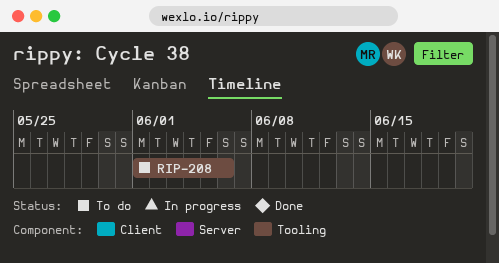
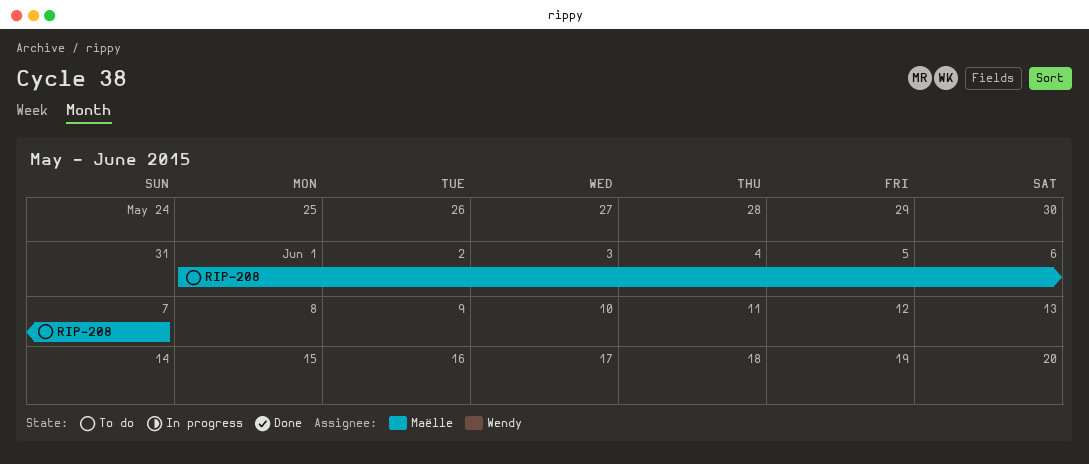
RIP-208, due: Jun 6 -> Jun 7

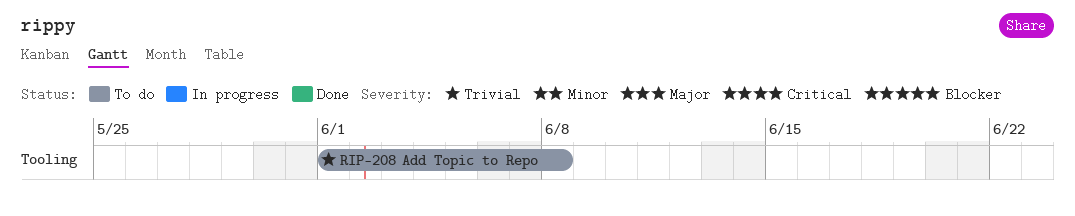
RIP-208, due: Jun 7 -> Jun 8

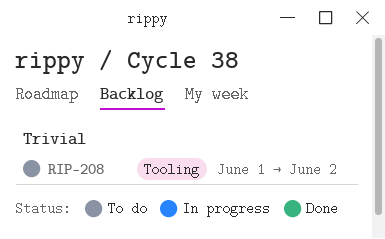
RIP-208, due: Jun 8 -> Jun 2

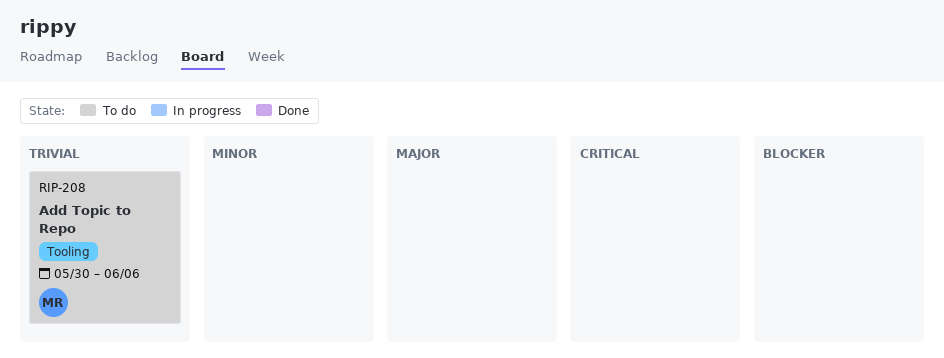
RIP-208, start: Jun 1 -> May 30
RIP-208, due: Jun 2 -> Jun 6

